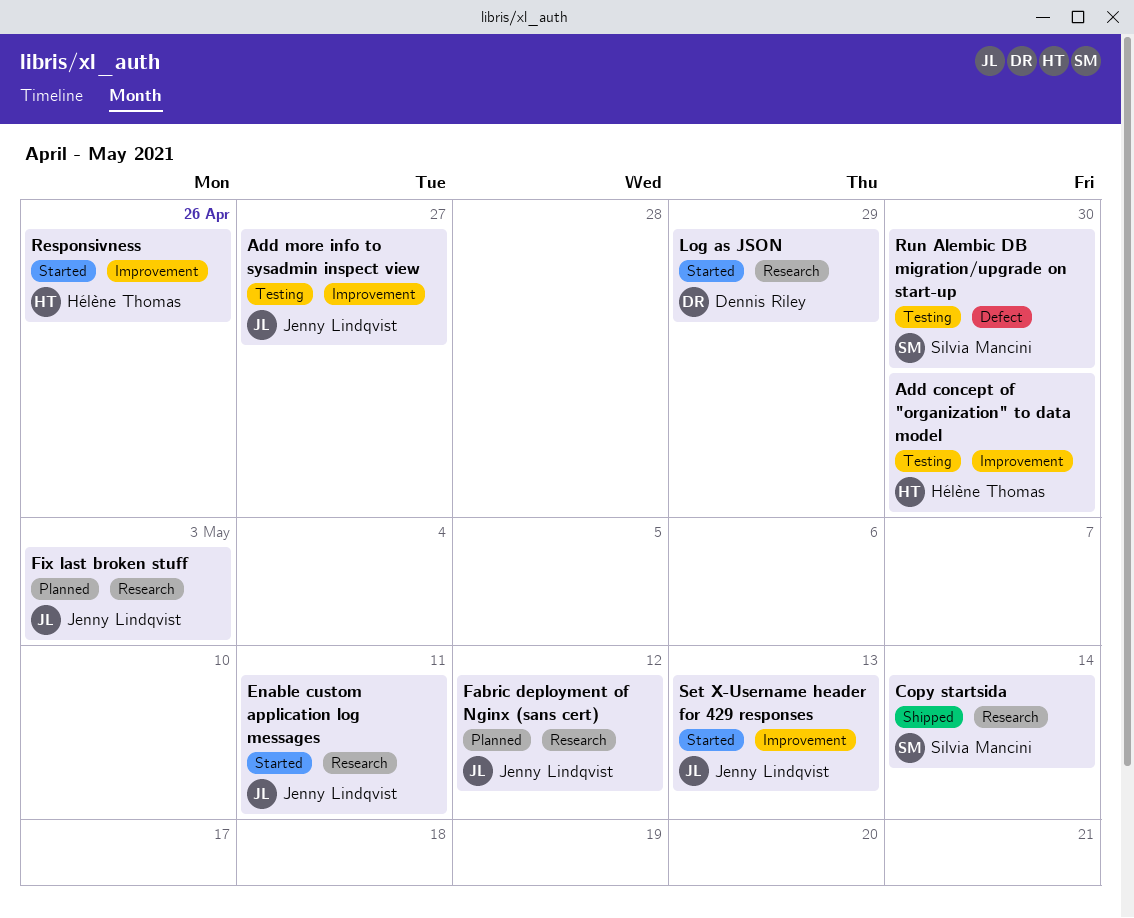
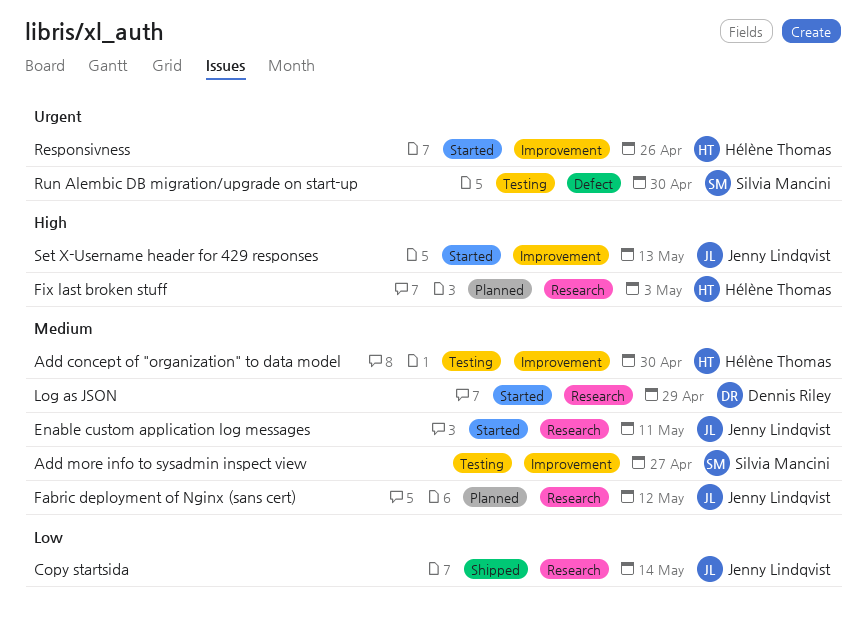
Add more info to sysadmin inspect view, owner: Jenny Lindqvist -> Silvia Mancini
Copy startsida, owner: Silvia Mancini -> Jenny Lindqvist
Fix last broken stuff, owner: Jenny Lindqvist -> Hélène Thomas

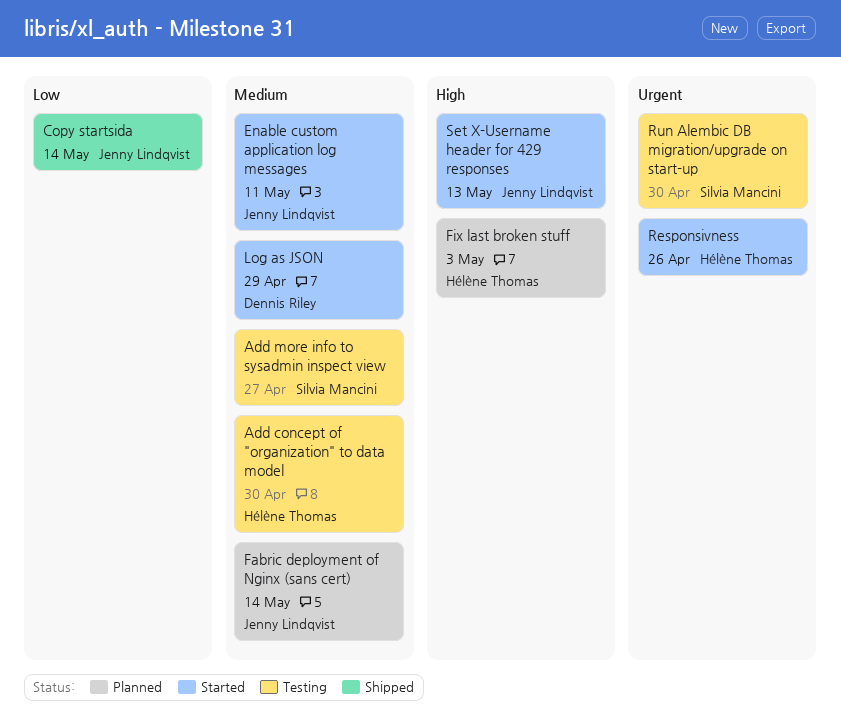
Fabric deployment of Nginx (sans cert), due: May 12 -> May 14

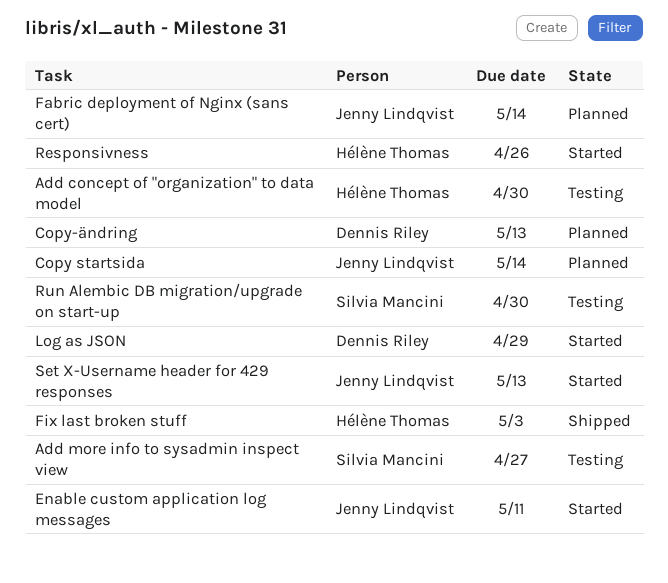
Copy startsida, status: Shipped -> Planned
Copy-ändring: none -> present
Fix last broken stuff, status: Planned -> Shipped

